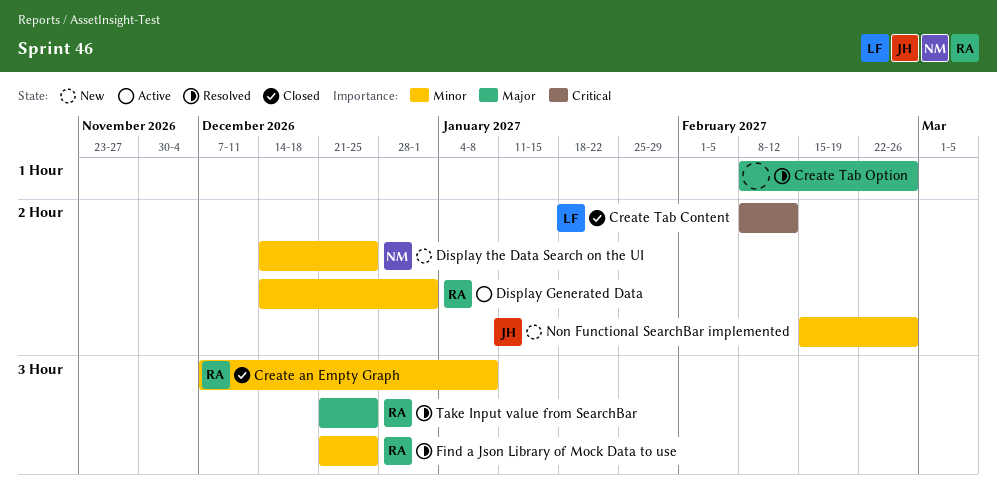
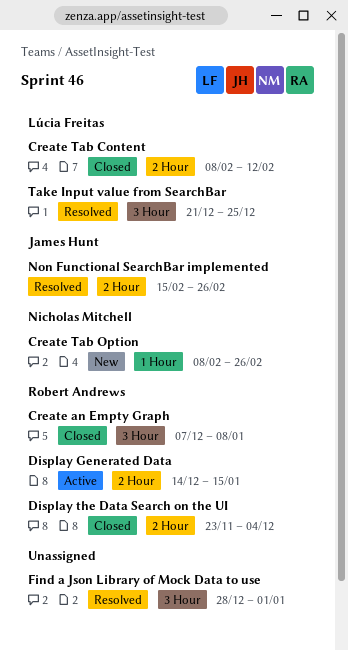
Create Tab Option, status: Resolved -> New
Create Tab Option, owner: none -> Nicholas Mitchell
Display Generated Data, due: Jan 1 -> Jan 15
Display the Data Search on the UI, status: New -> Closed
Display the Data Search on the UI, owner: Nicholas Mitchell -> Robert Andrews
Display the Data Search on the UI, start: Dec 14 -> Nov 23
Display the Data Search on the UI, due: Dec 25 -> Dec 4
Find a Json Library of Mock Data to use, owner: Robert Andrews -> none
Find a Json Library of Mock Data to use, start: Dec 21 -> Dec 28
Find a Json Library of Mock Data to use, due: Dec 25 -> Jan 1
Non Functional SearchBar implemented, status: New -> Resolved
Take Input value from SearchBar, owner: Robert Andrews -> Lúcia Freitas

